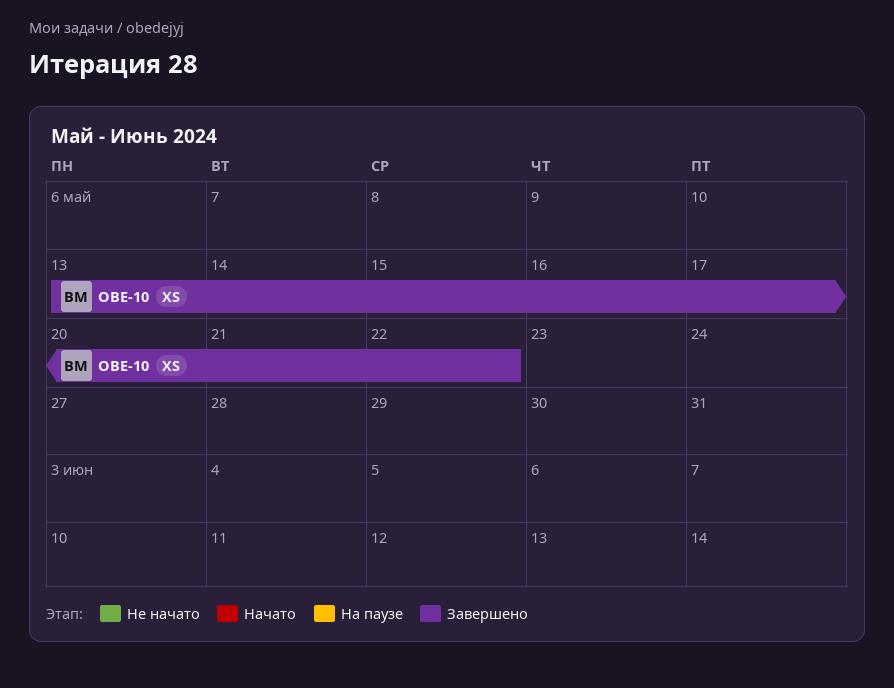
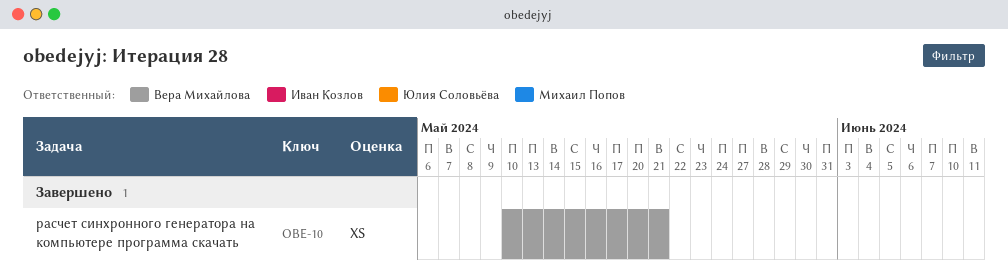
OBE-10, start: May 13 -> May 10
OBE-10, due: May 22 -> May 21

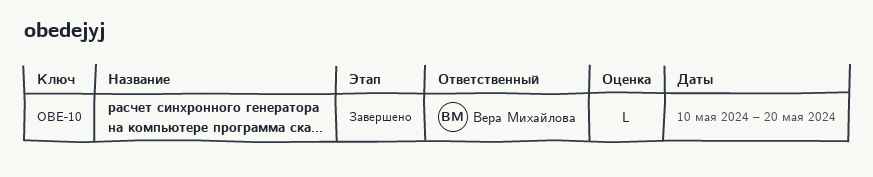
OBE-10, estimate: XS -> L
OBE-10, due: May 21 -> May 20

